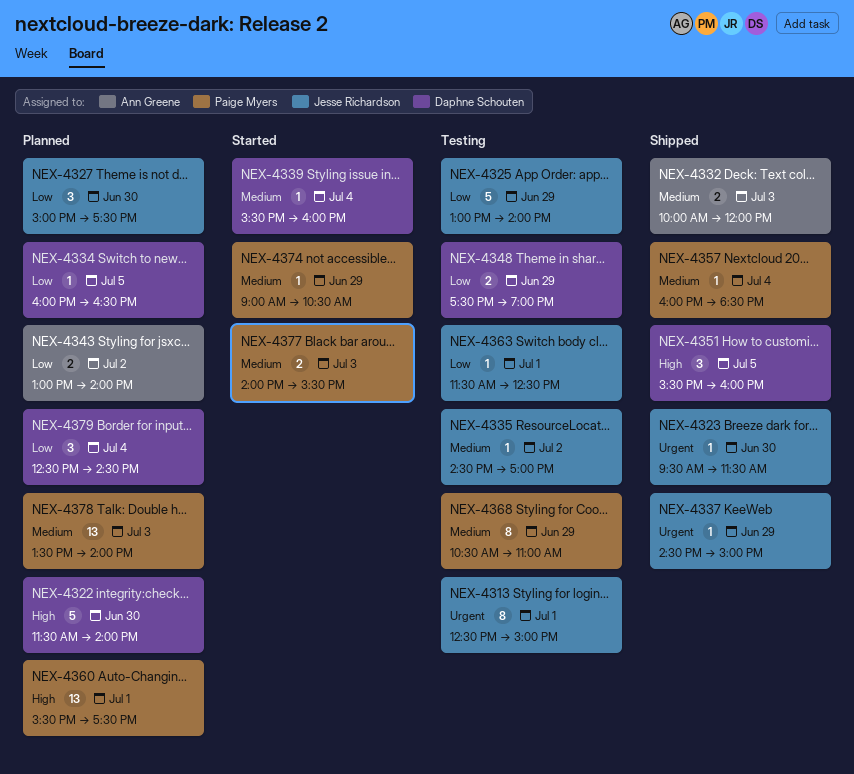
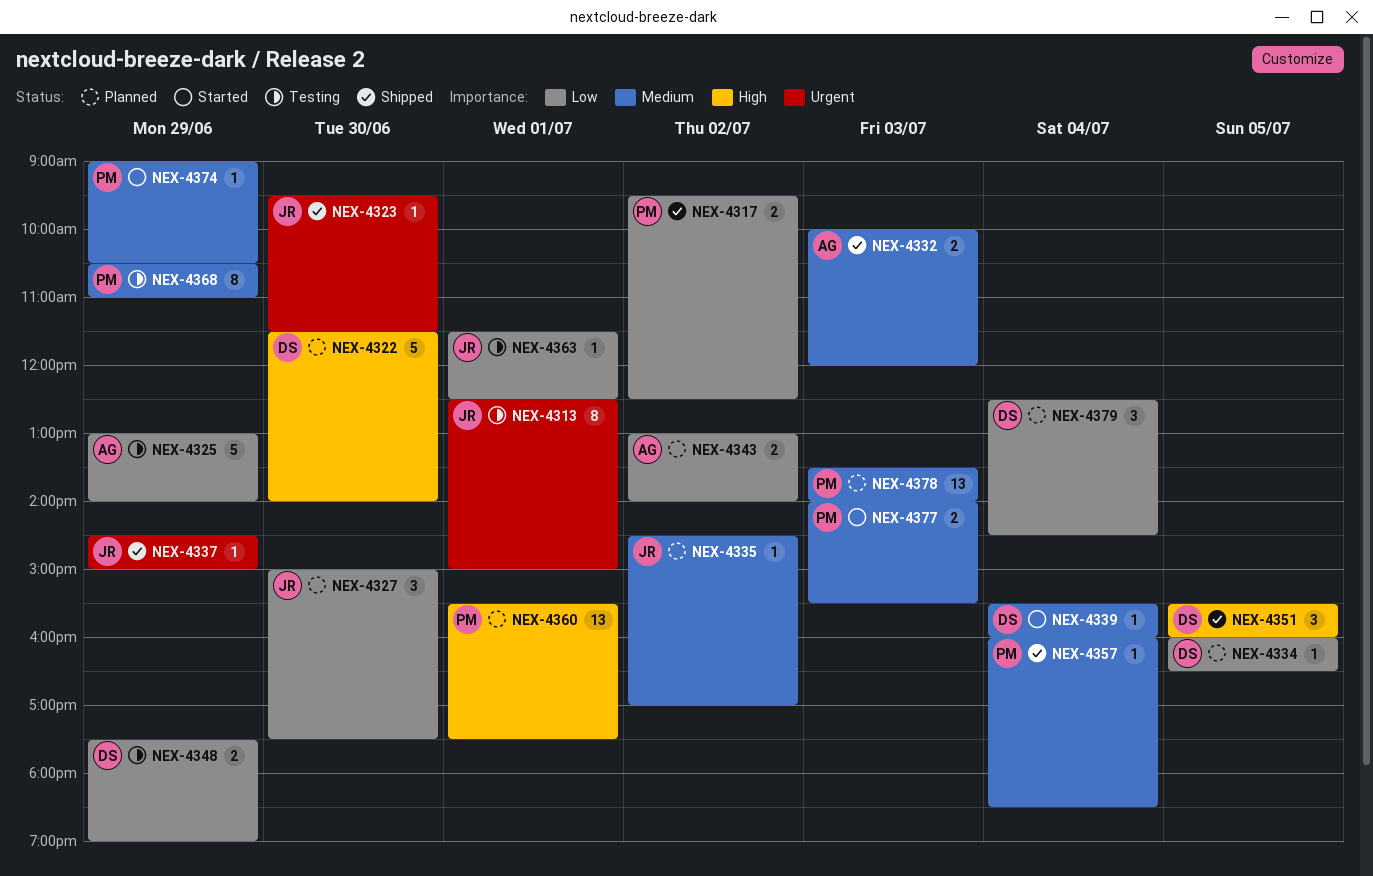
NEX-4317: none -> present
NEX-4325, owner: Jesse Richardson -> Ann Greene
NEX-4335, status: Testing -> Planned

